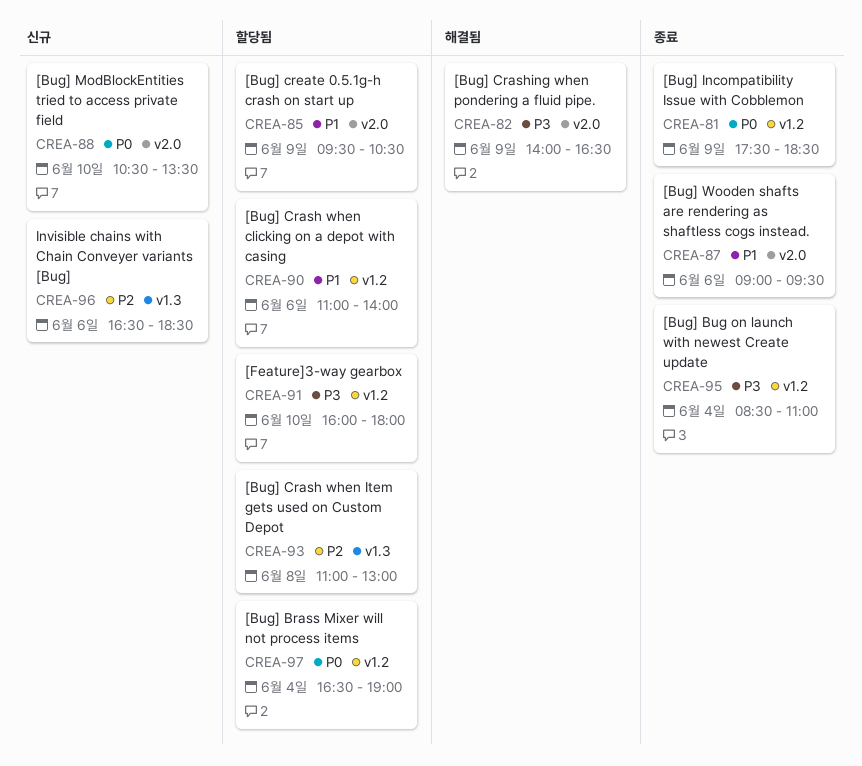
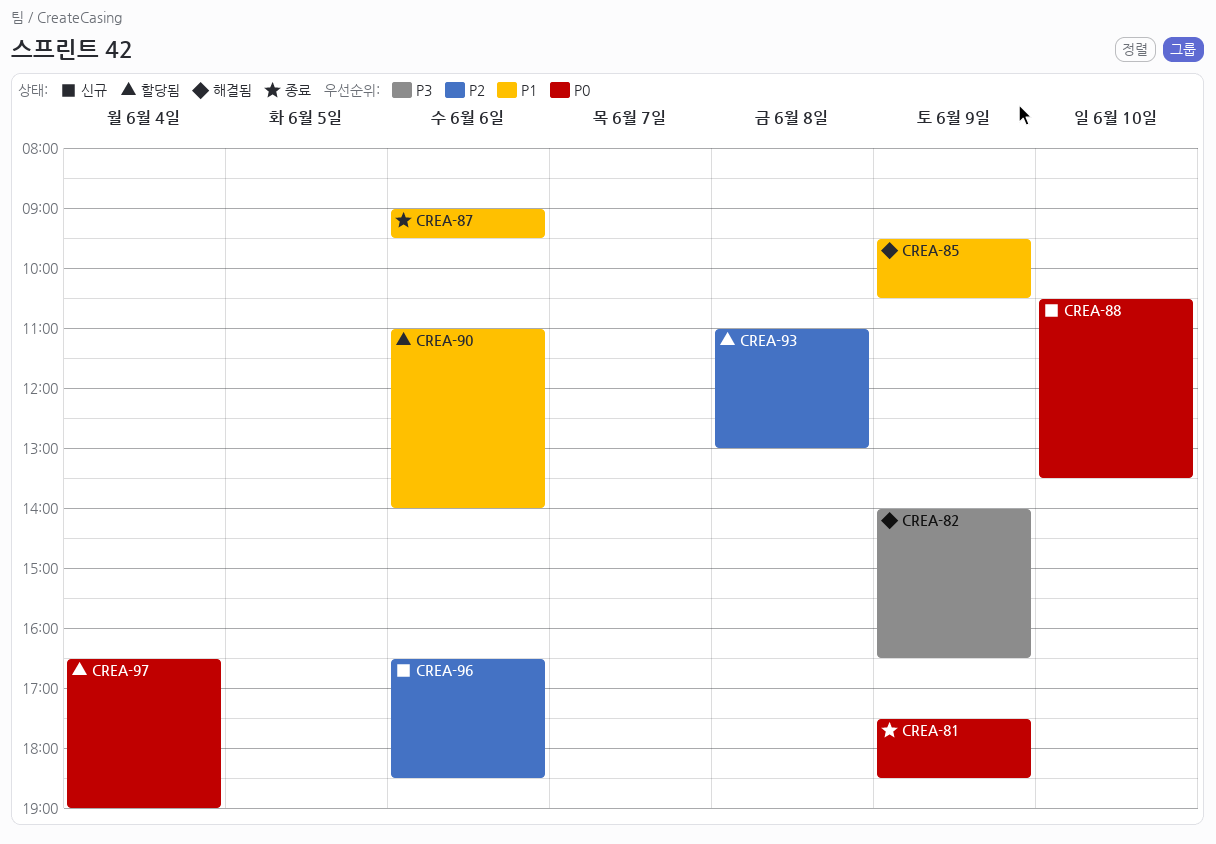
CREA-85, status: 할당됨 -> 해결됨
CREA-91: present -> none
CREA-95: present -> none

